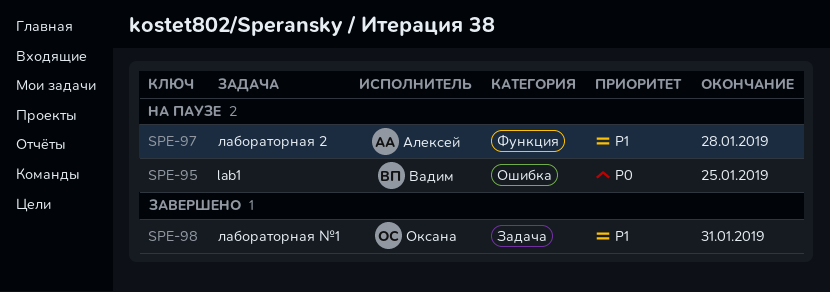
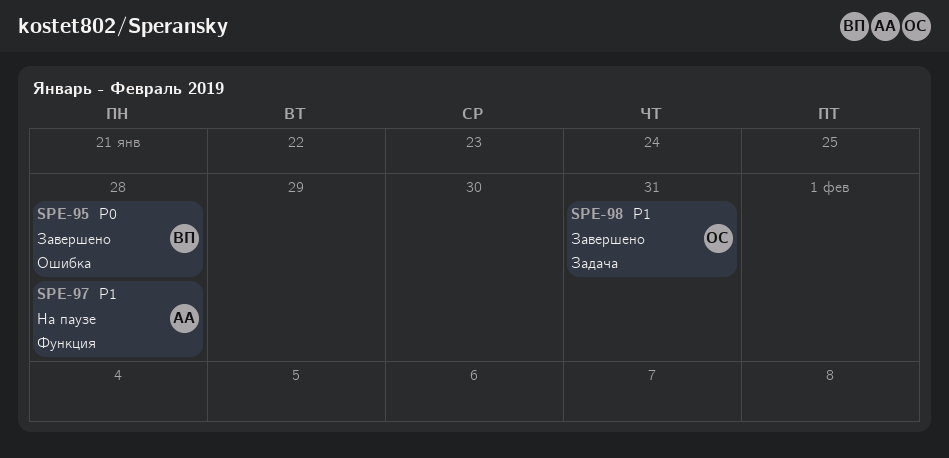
SPE-95, status: На паузе -> Завершено
SPE-95, due: Jan 25 -> Jan 28

